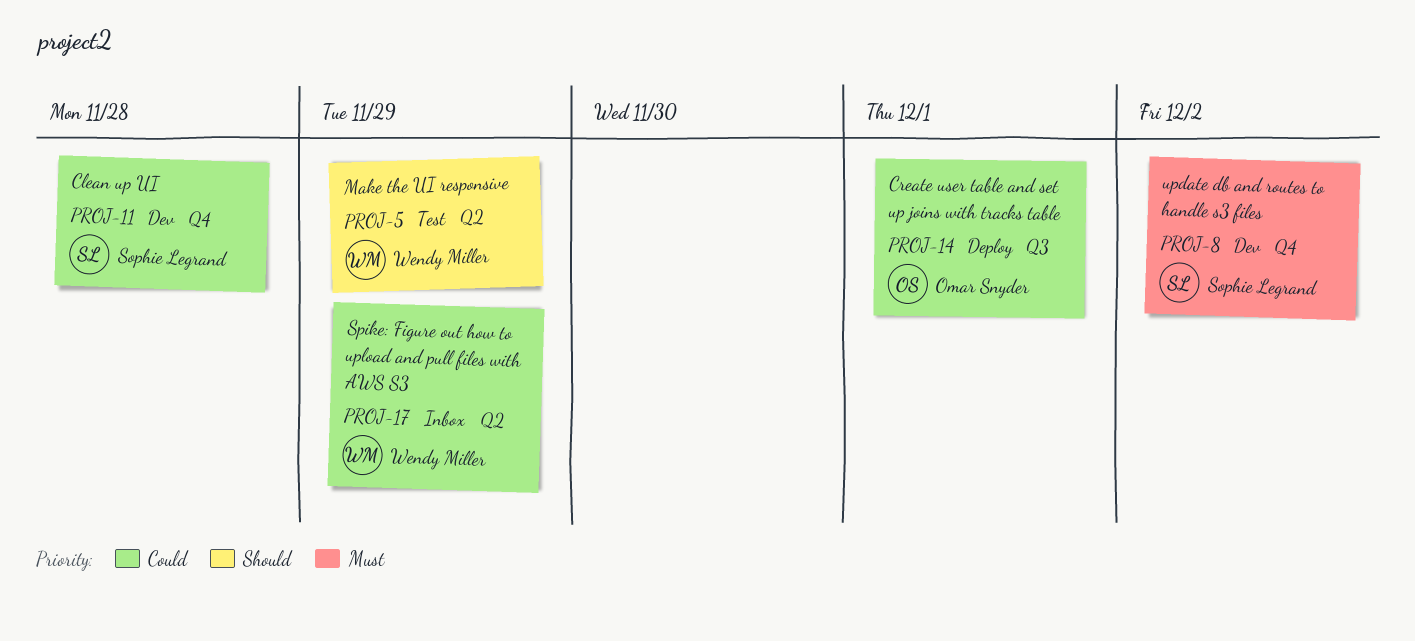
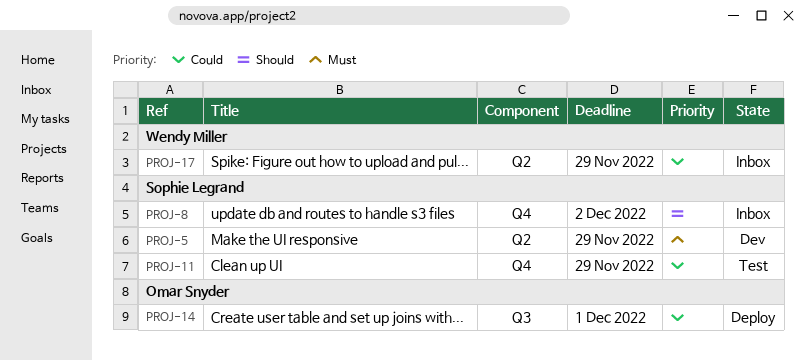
PROJ-5, status: Test -> Dev
PROJ-5, owner: Wendy Miller -> Sophie Legrand
PROJ-5, priority: Should -> Must
PROJ-8, status: Dev -> Inbox
PROJ-8, priority: Must -> Should
PROJ-11, status: Dev -> Test
PROJ-11, due: Nov 28 -> Nov 29

